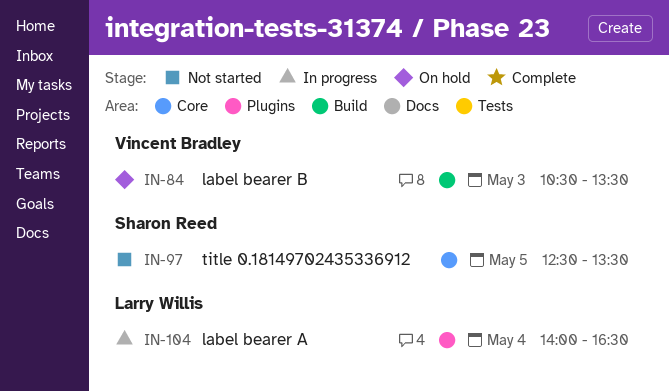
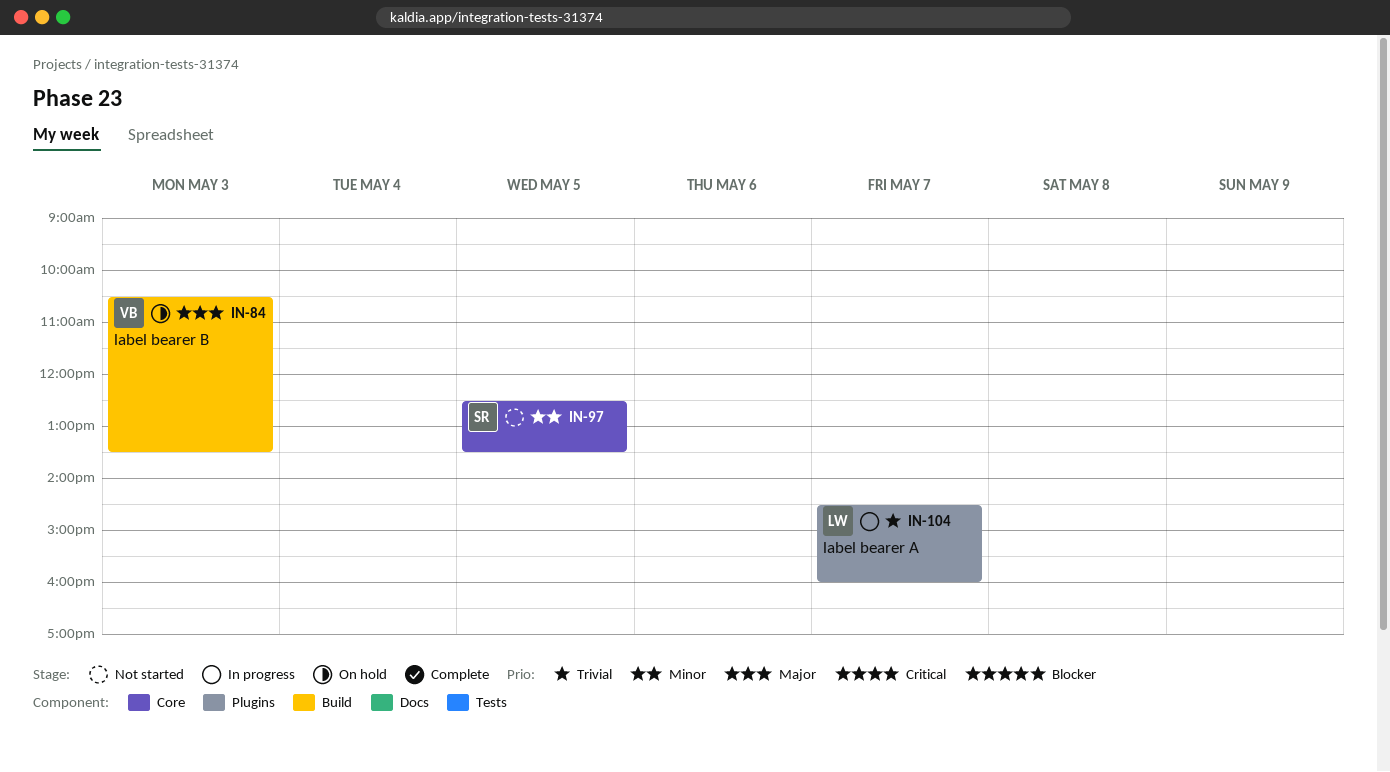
IN-104, day: May 4 -> May 7
IN-104, begins: 14:00 -> 14:30
IN-104, ends: 16:30 -> 16:00

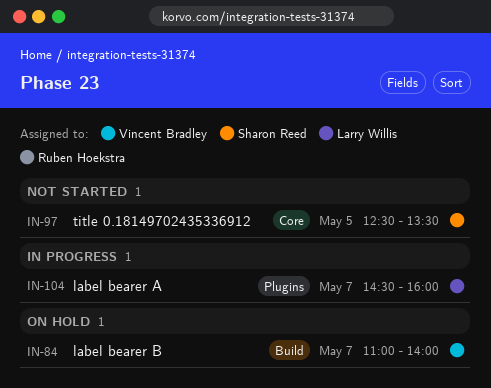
IN-84, day: May 3 -> May 7
IN-84, begins: 10:30 -> 11:00
IN-84, ends: 13:30 -> 14:00

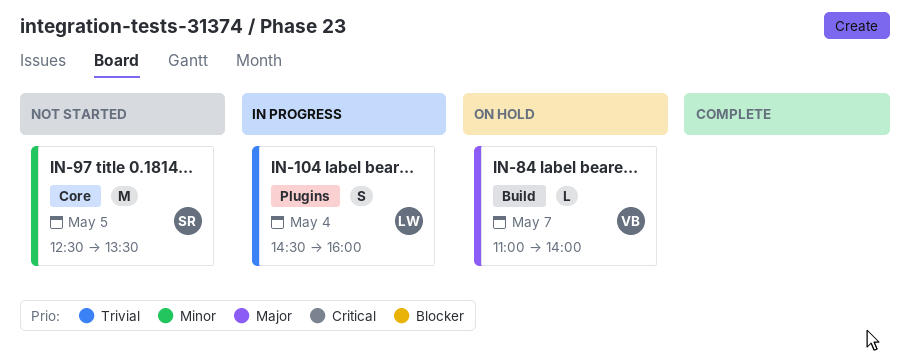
IN-104, day: May 7 -> May 4

